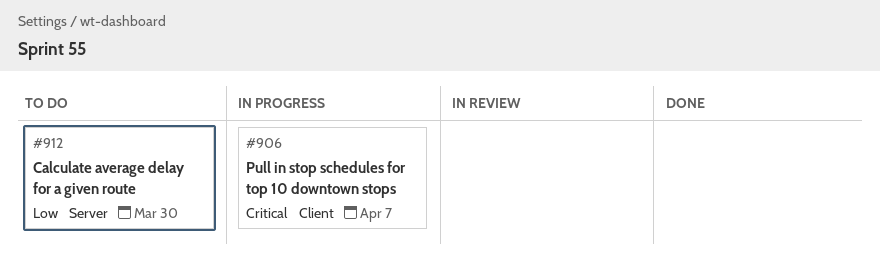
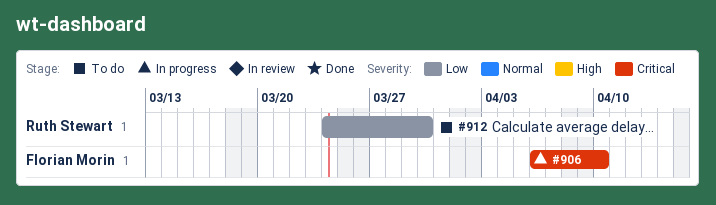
#906, due: Apr 7 -> Apr 10

